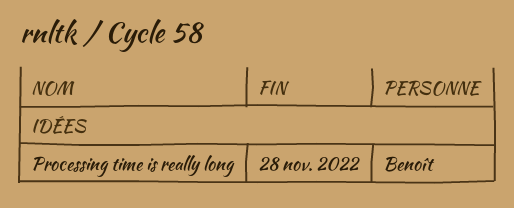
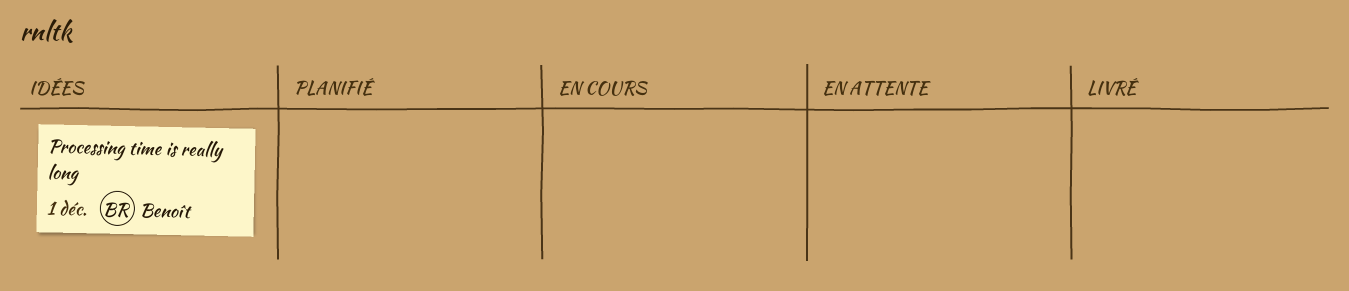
Processing time is really long, due: Nov 28 -> Dec 1

